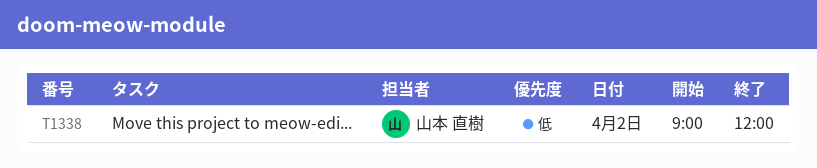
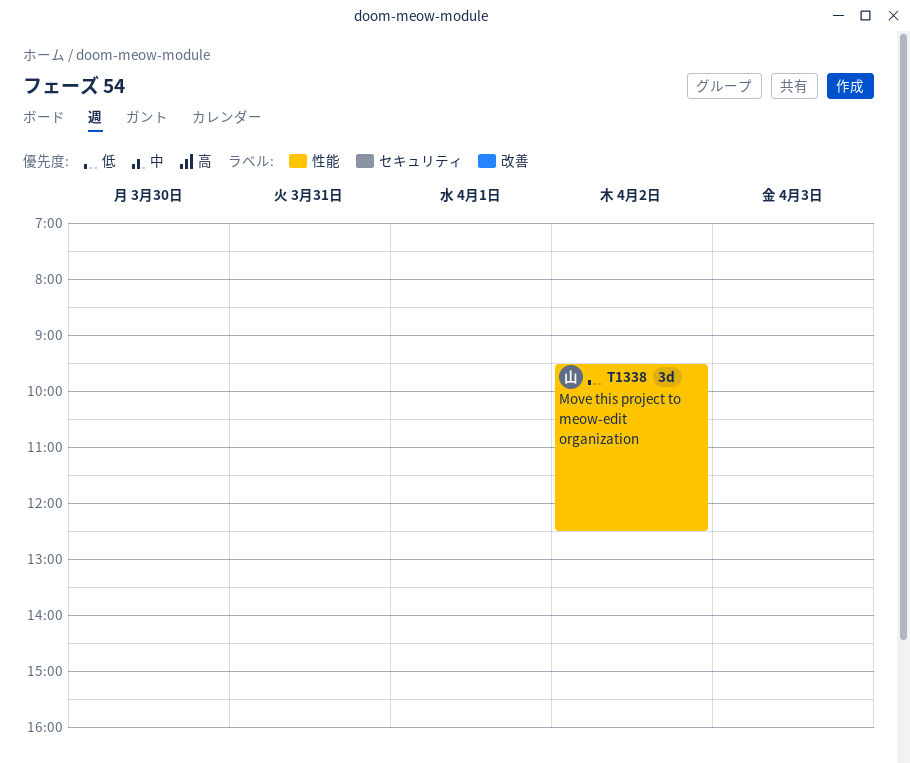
T1338, begins: 09:00 -> 09:30
T1338, ends: 12:00 -> 12:30

